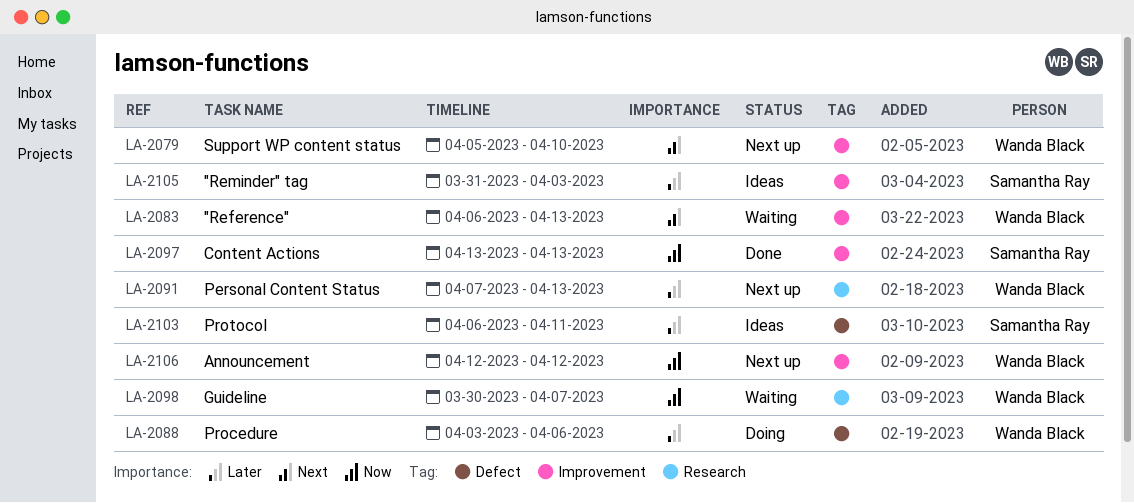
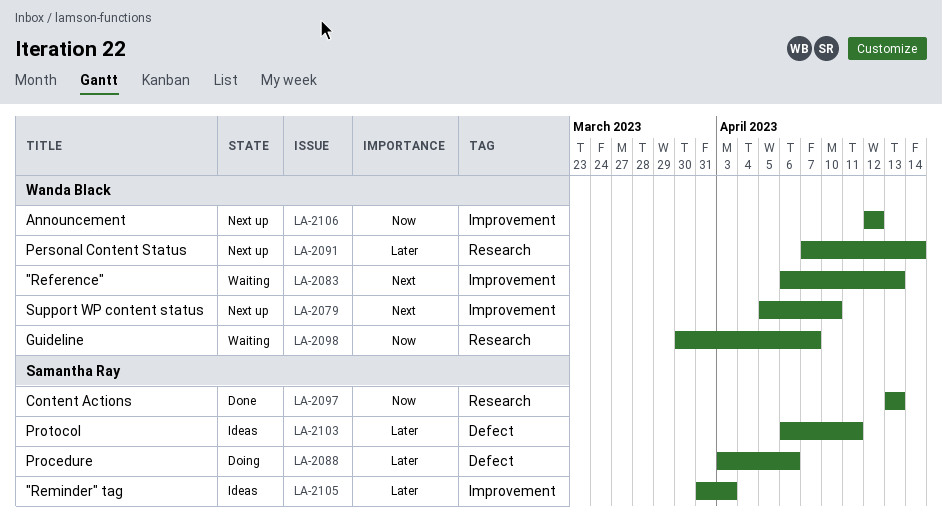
LA-2088, owner: Wanda Black -> Samantha Ray
LA-2091, due: Apr 13 -> Apr 14
LA-2097, label: Improvement -> Research

